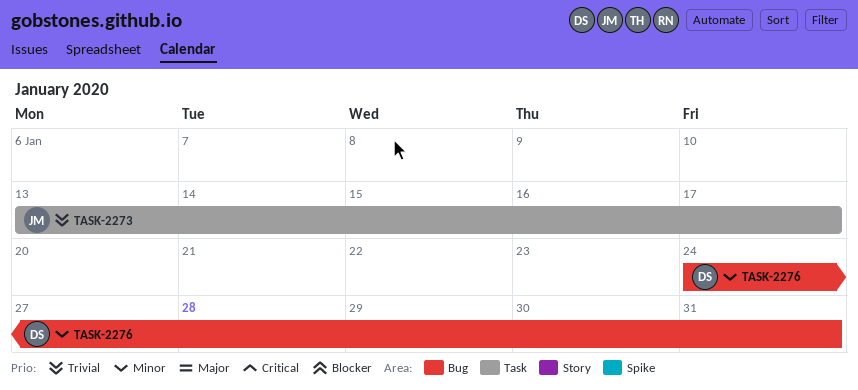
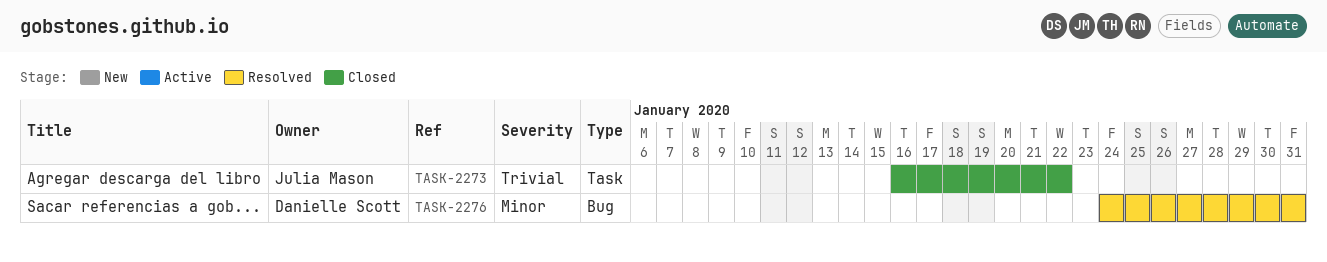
TASK-2273, start: Jan 13 -> Jan 16
TASK-2273, due: Jan 17 -> Jan 22

